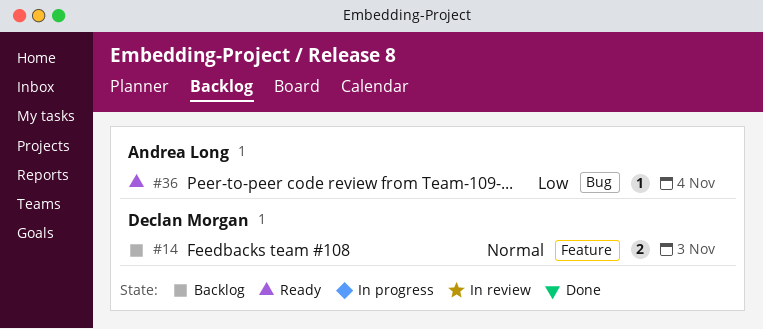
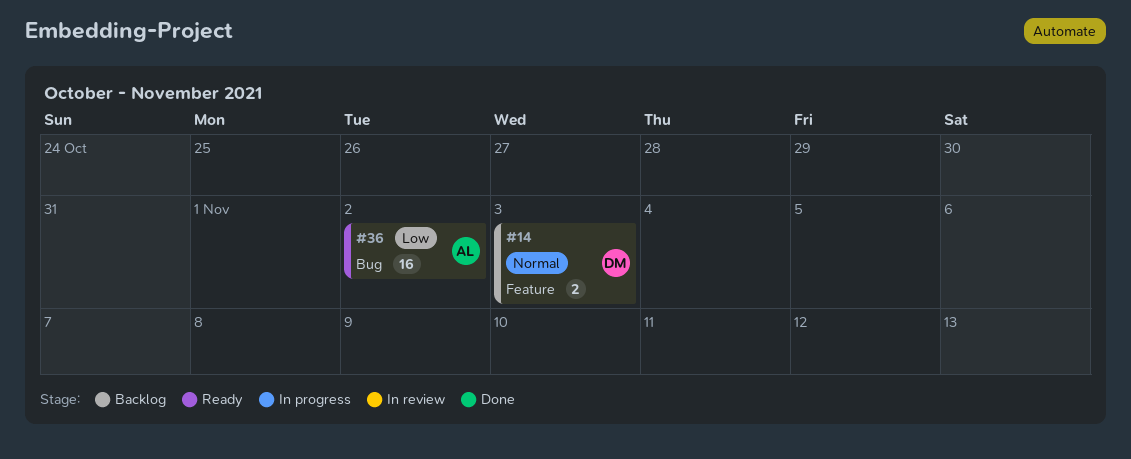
#36, estimate: 1 -> 16
#36, due: Nov 4 -> Nov 2

